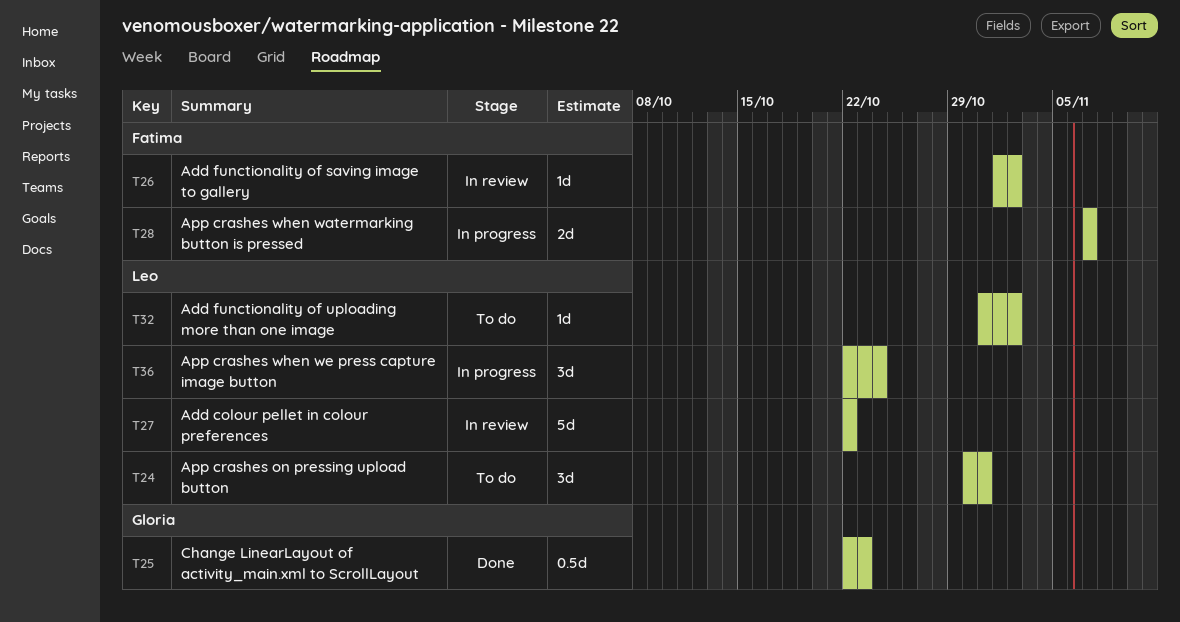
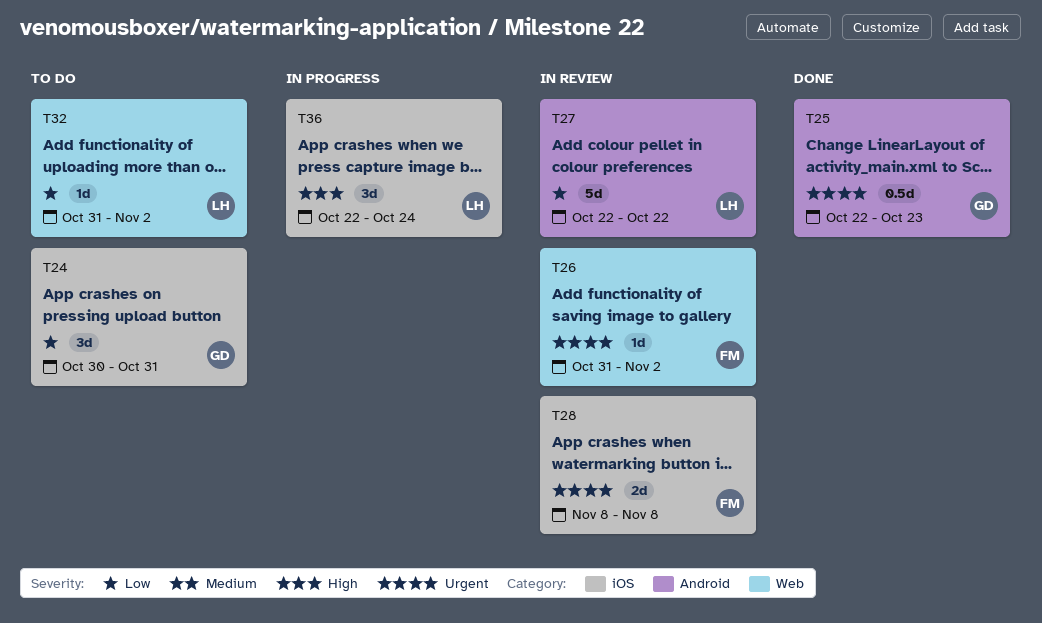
T24, owner: Leo -> Gloria
T26, start: Nov 1 -> Oct 31
T28, status: In progress -> In review
T28, start: Nov 7 -> Nov 8
T28, due: Nov 7 -> Nov 8

